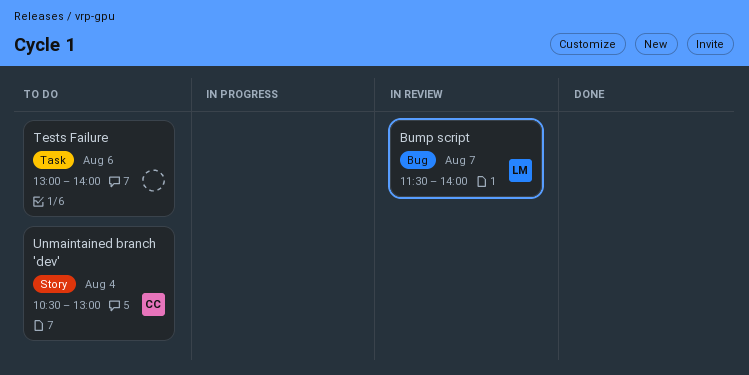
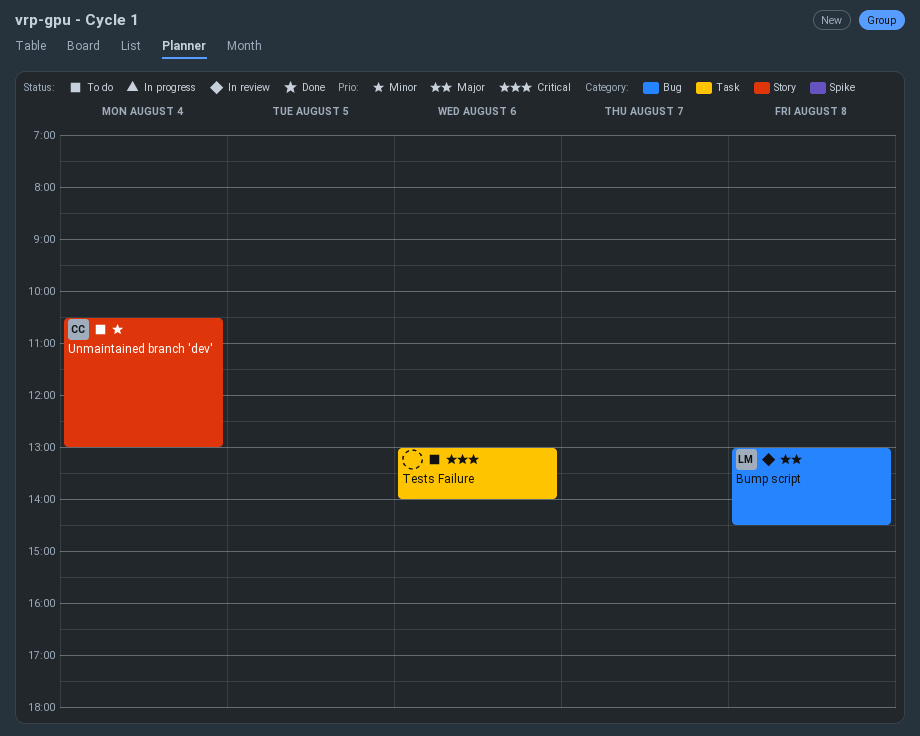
Bump script, day: Aug 7 -> Aug 8
Bump script, begins: 11:30 -> 13:00
Bump script, ends: 14:00 -> 14:30

